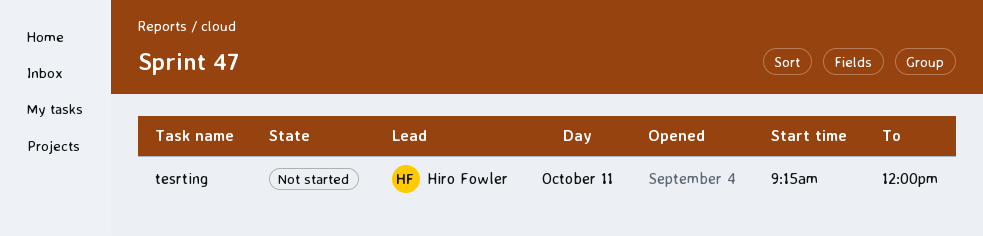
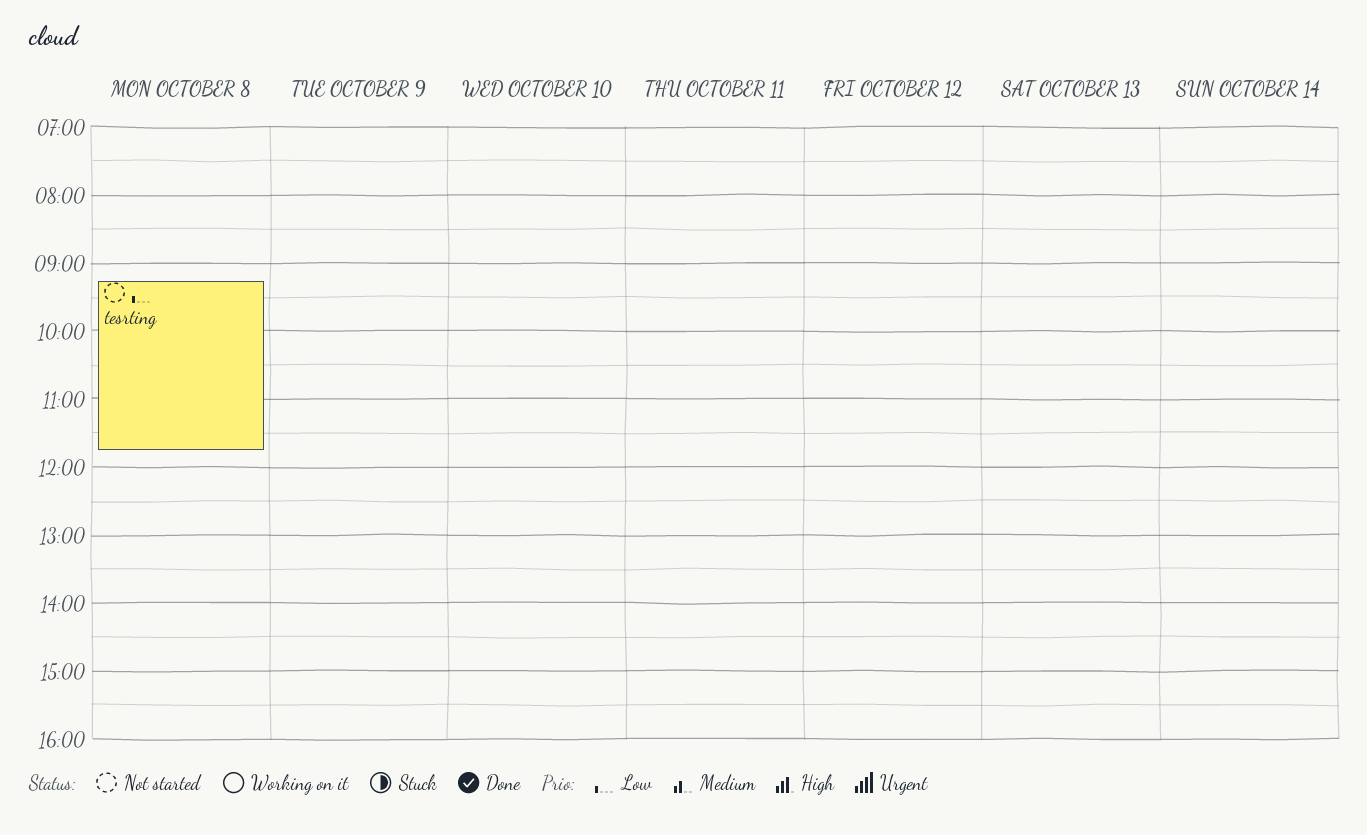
tesrting, day: Oct 11 -> Oct 8
tesrting, ends: 12:00 -> 11:45

